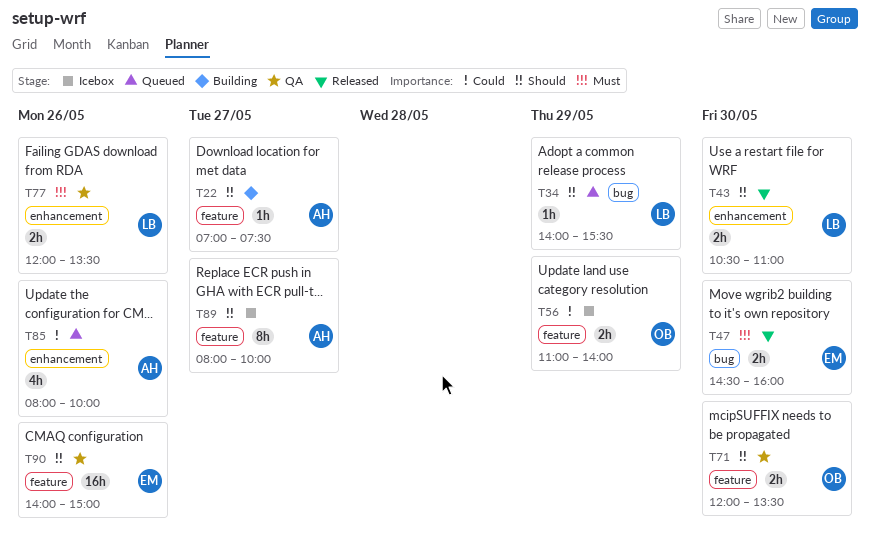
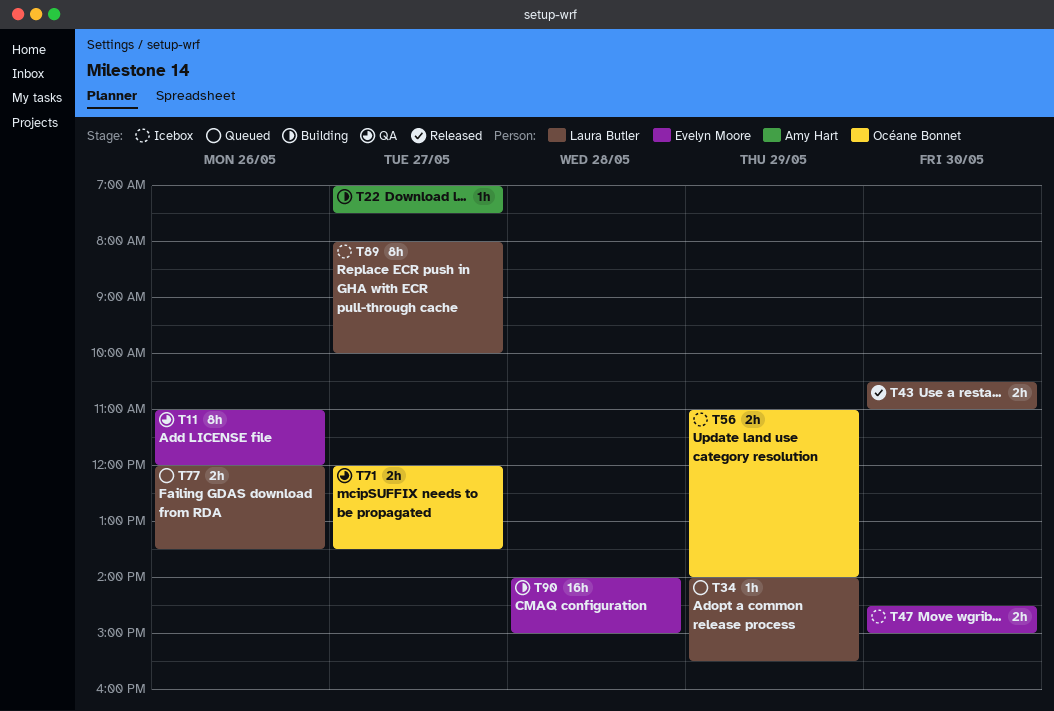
T11: none -> present
T47, status: Released -> Icebox
T47, ends: 16:00 -> 15:00
T71, day: May 30 -> May 27
T77, status: QA -> Queued
T85: present -> none
T89, owner: Amy Hart -> Laura Butler
T90, status: QA -> Building
T90, day: May 26 -> May 28

